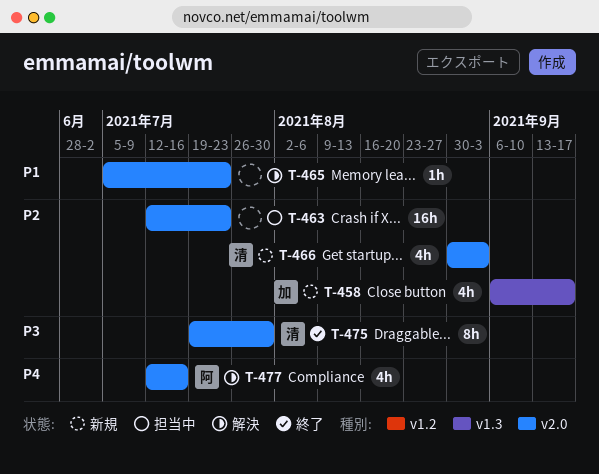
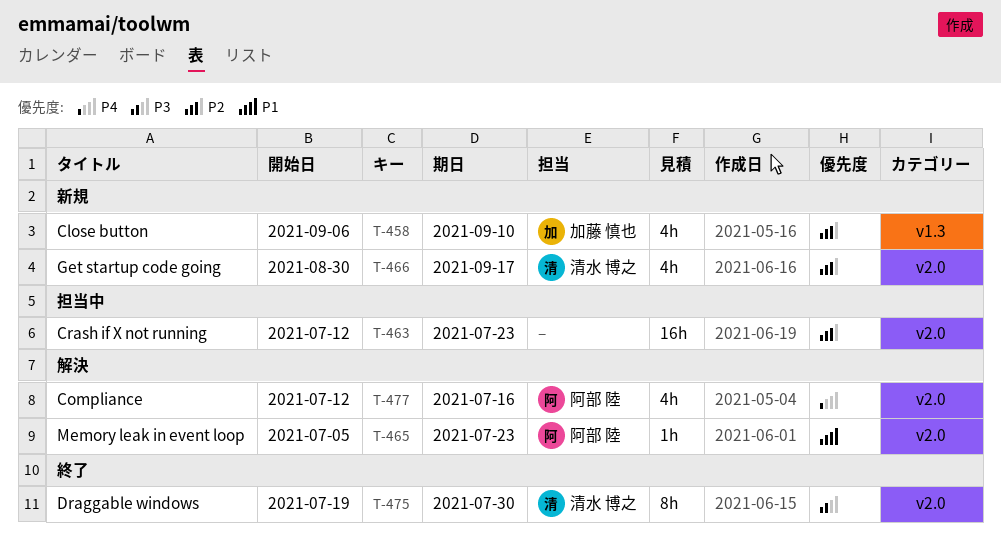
T-458, due: Sep 17 -> Sep 10
T-465, owner: none -> 阿部 陸
T-466, due: Sep 3 -> Sep 17

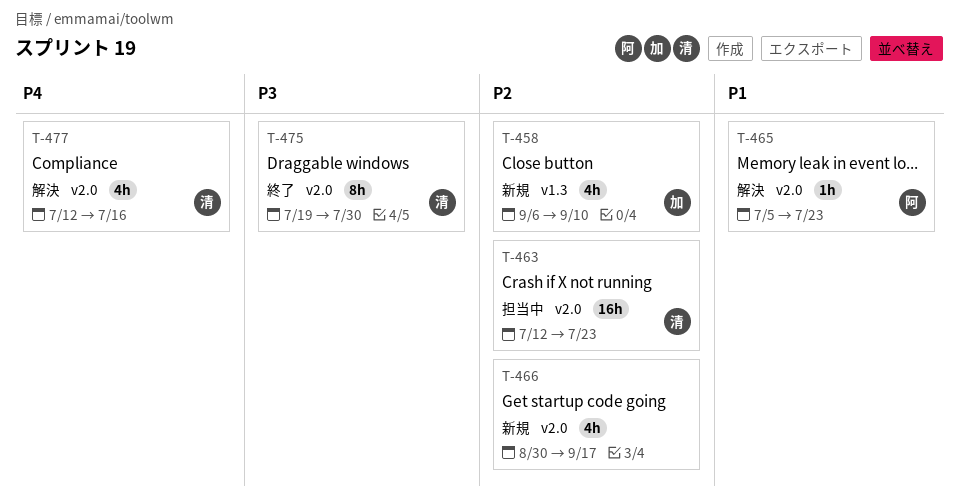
T-463, owner: none -> 清水 博之
T-466, owner: 清水 博之 -> none
T-477, owner: 阿部 陸 -> 清水 博之

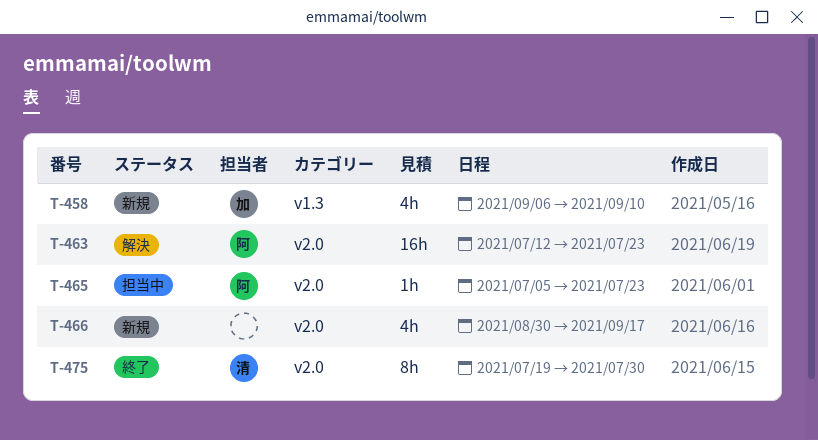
T-463, status: 担当中 -> 解決
T-463, owner: 清 -> 阿
T-465, status: 解決 -> 担当中
T-477: present -> none

